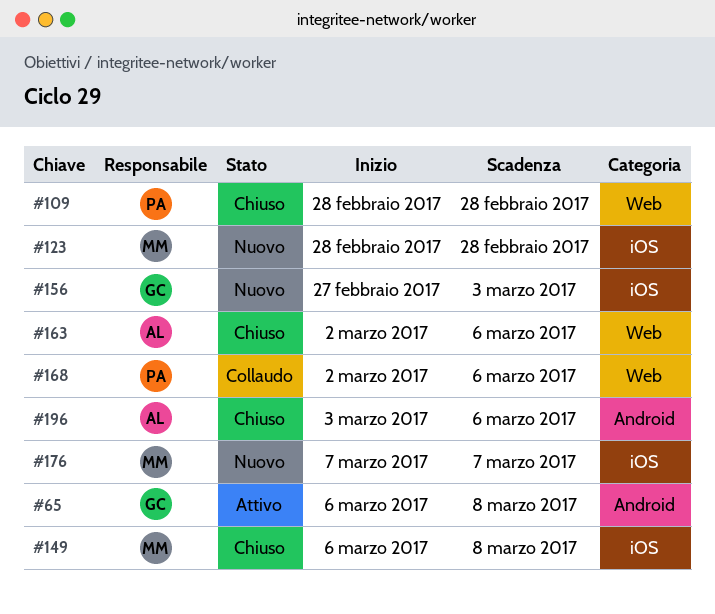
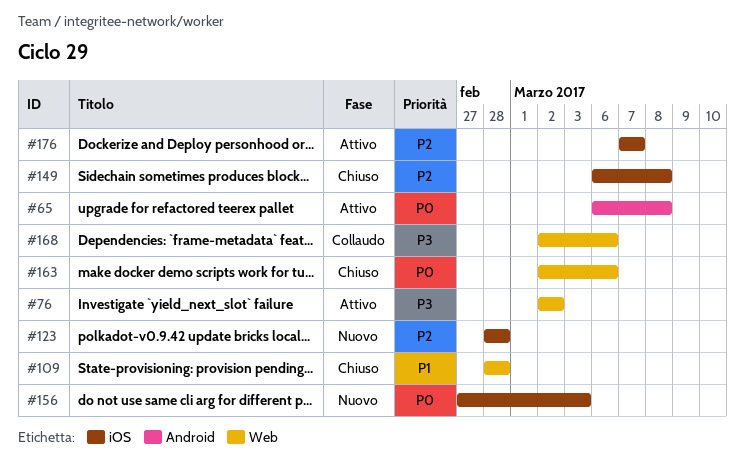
#76: none -> present
#176, status: Nuovo -> Attivo
#196: present -> none

